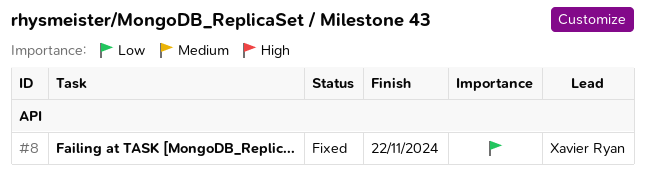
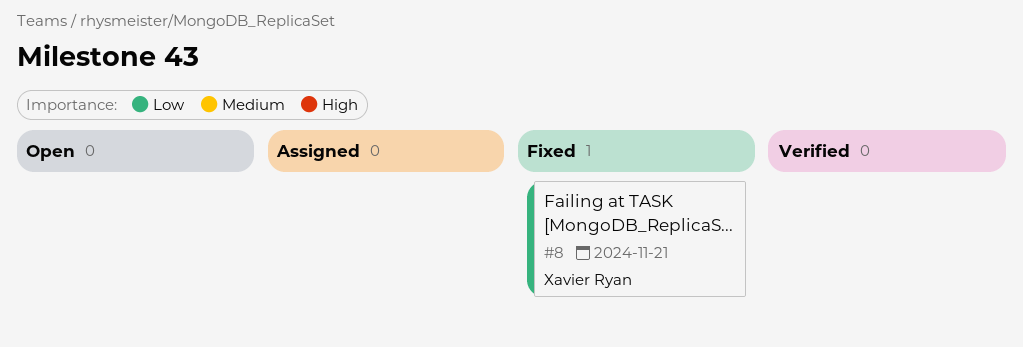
#8, due: Nov 22 -> Nov 21

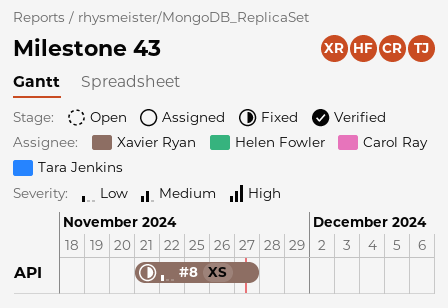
#8, due: Nov 21 -> Nov 27

